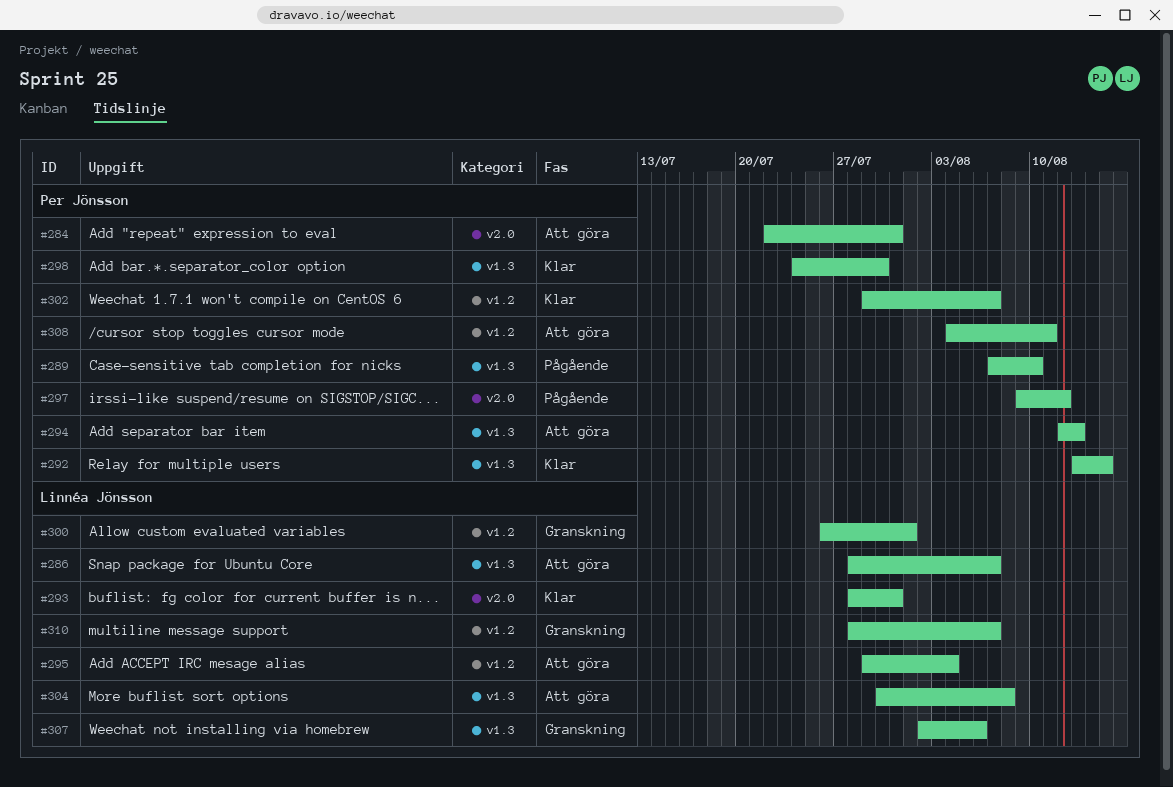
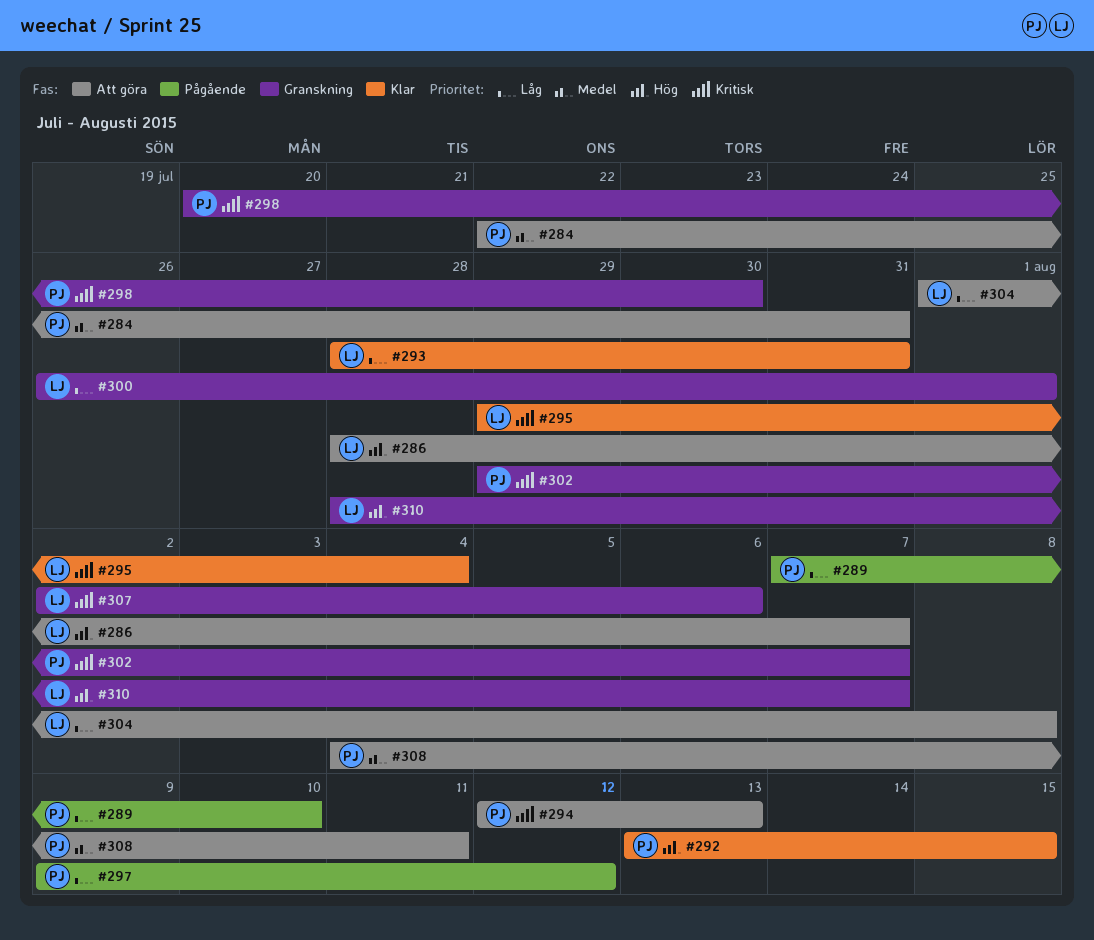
#295, status: Att göra -> Klar
#298, status: Klar -> Granskning
#298, start: Jul 24 -> Jul 20
#302, status: Klar -> Granskning
#304, start: Jul 30 -> Aug 1

